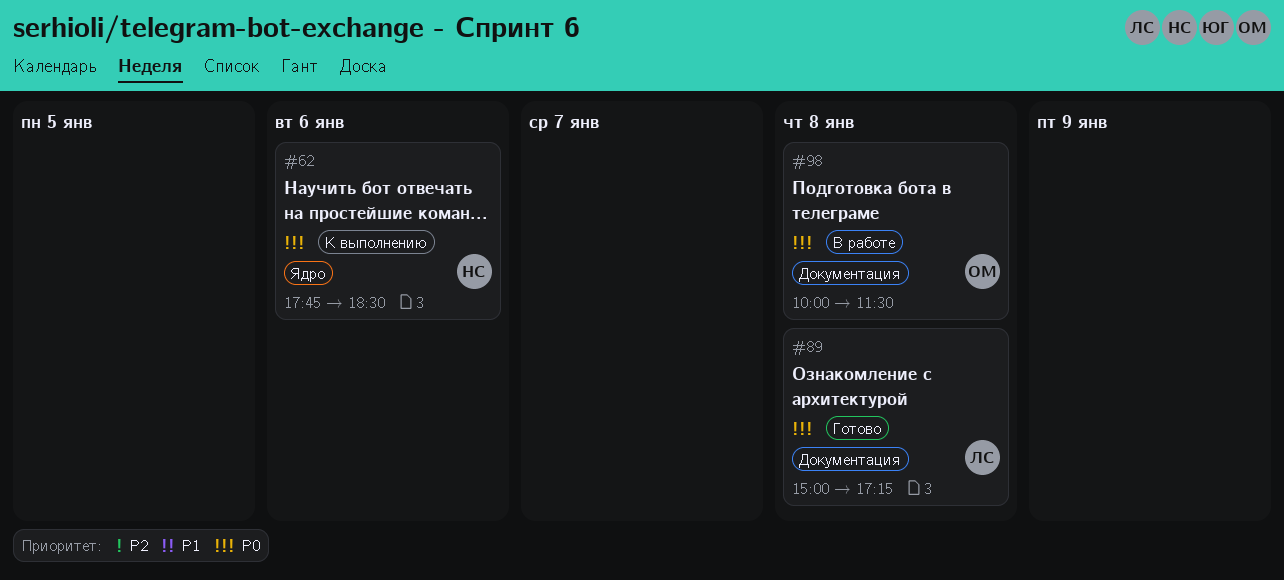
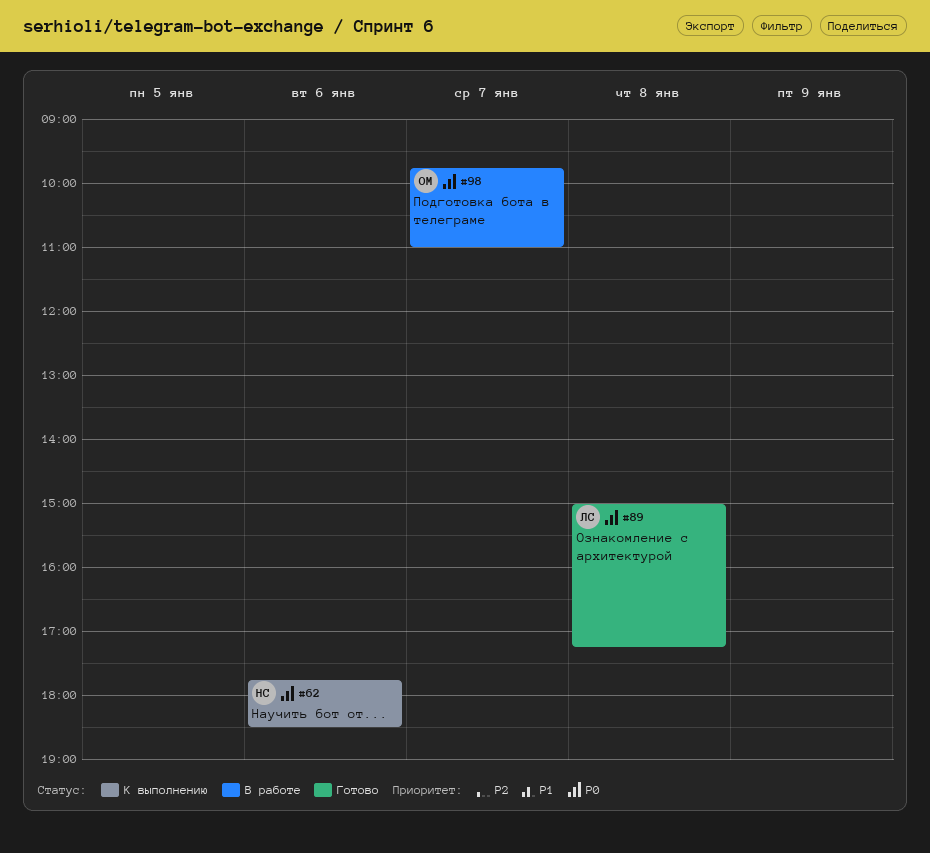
#98, day: Jan 8 -> Jan 7
#98, begins: 10:00 -> 09:45
#98, ends: 11:30 -> 11:00

